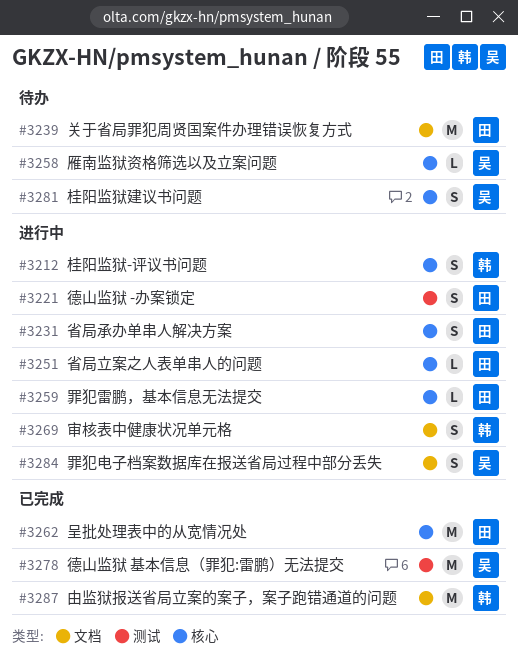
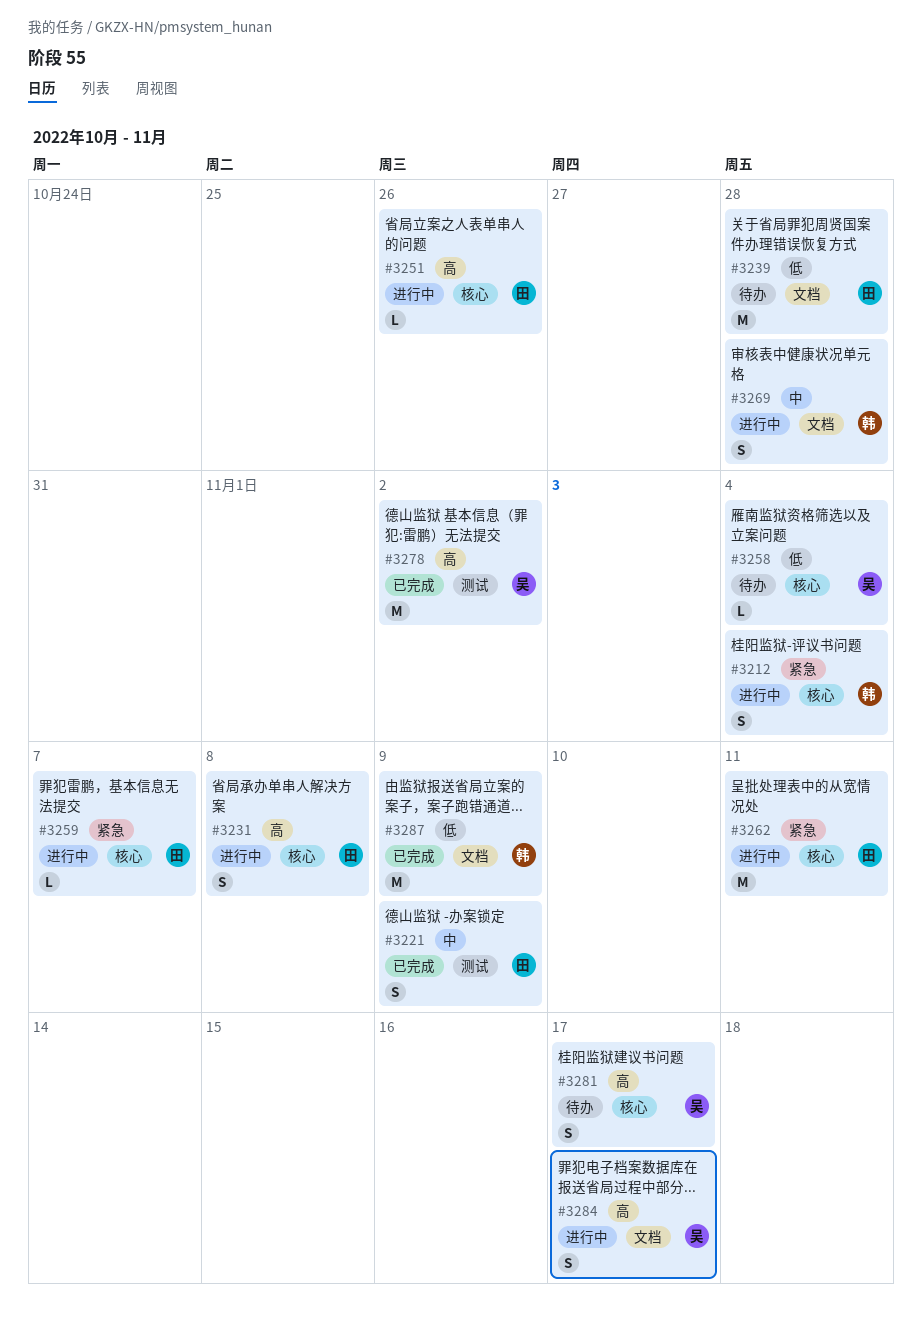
#3221, status: 进行中 -> 已完成
#3262, status: 已完成 -> 进行中

